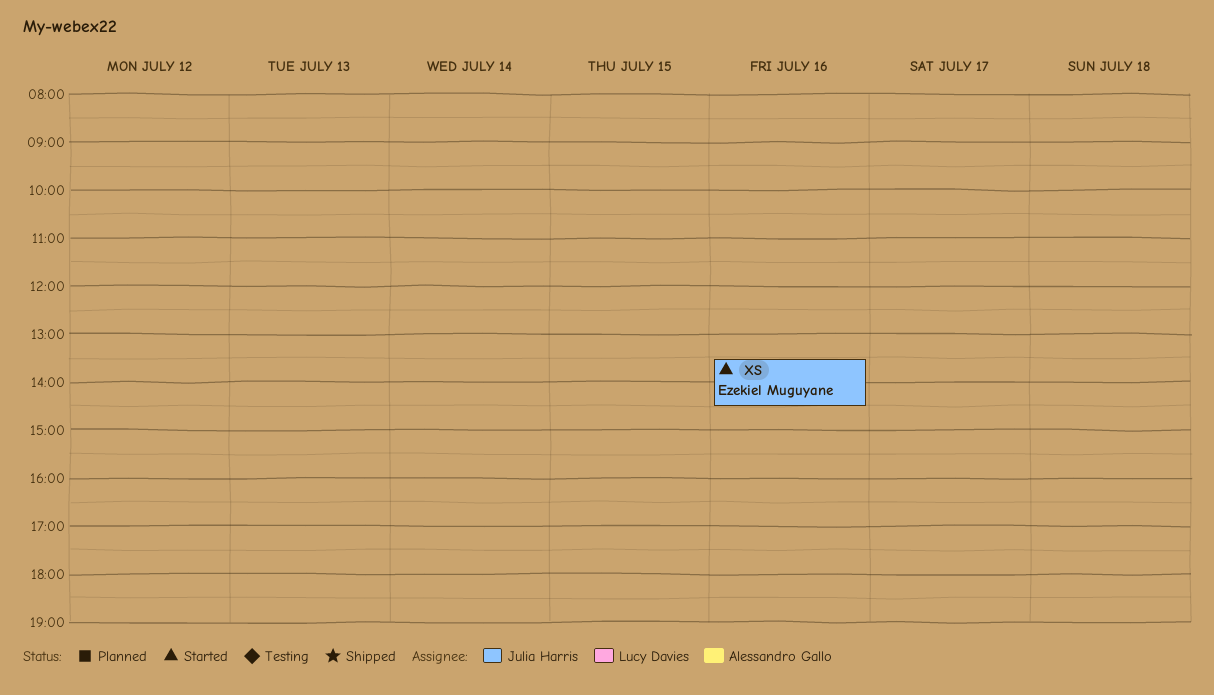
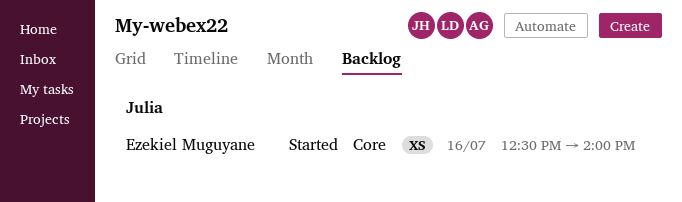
Ezekiel Muguyane, begins: 13:30 -> 12:30
Ezekiel Muguyane, ends: 14:30 -> 14:00

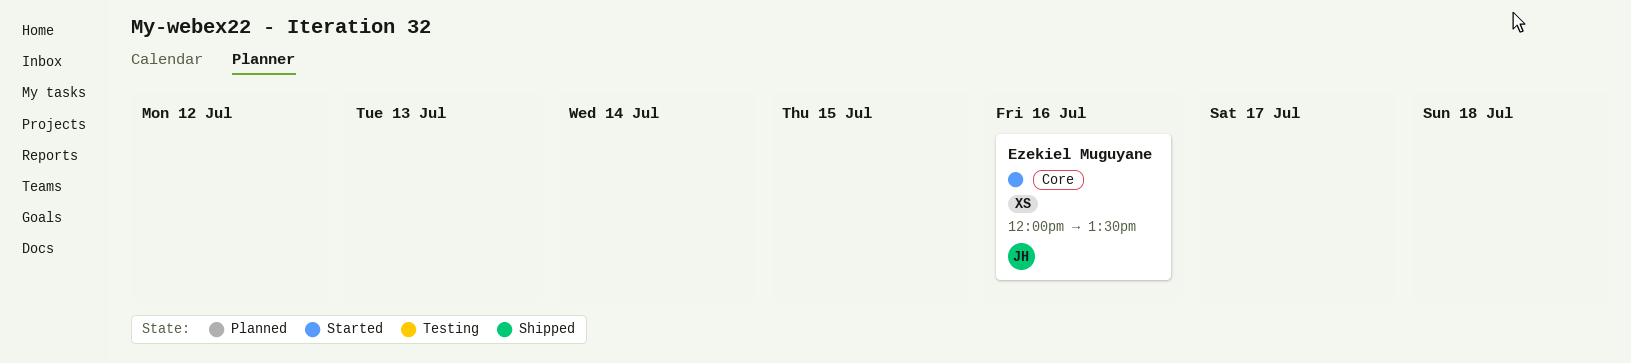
Ezekiel Muguyane, begins: 12:30 -> 12:00
Ezekiel Muguyane, ends: 14:00 -> 13:30

